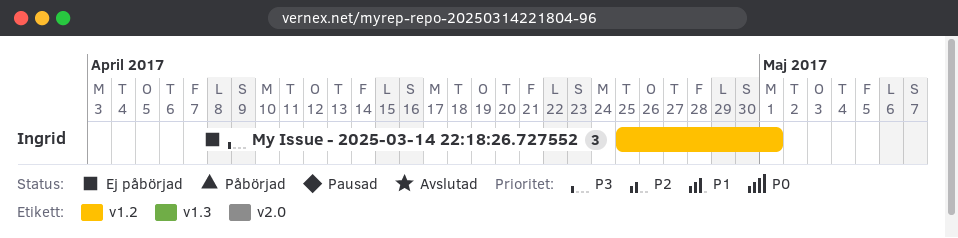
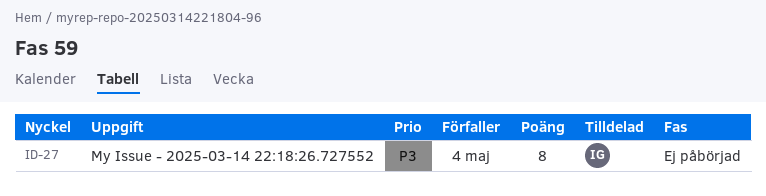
My Issue - 2025-03-14 22:18:26.727552, estimate: 3 -> 8
My Issue - 2025-03-14 22:18:26.727552, due: May 1 -> May 4

